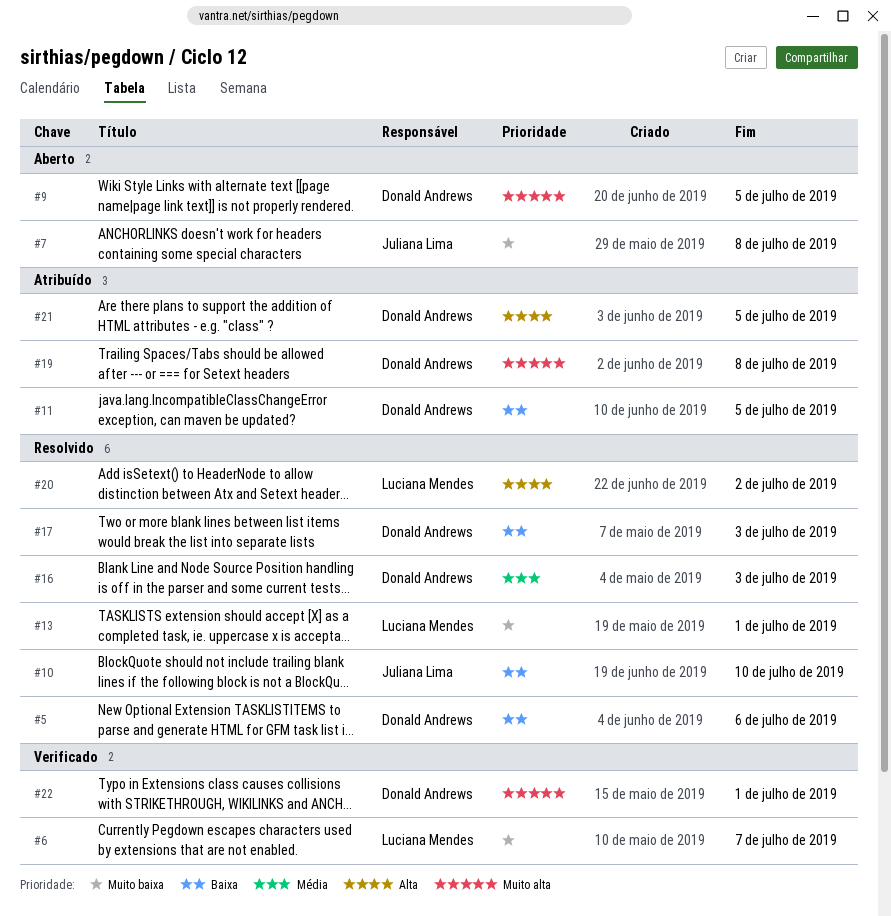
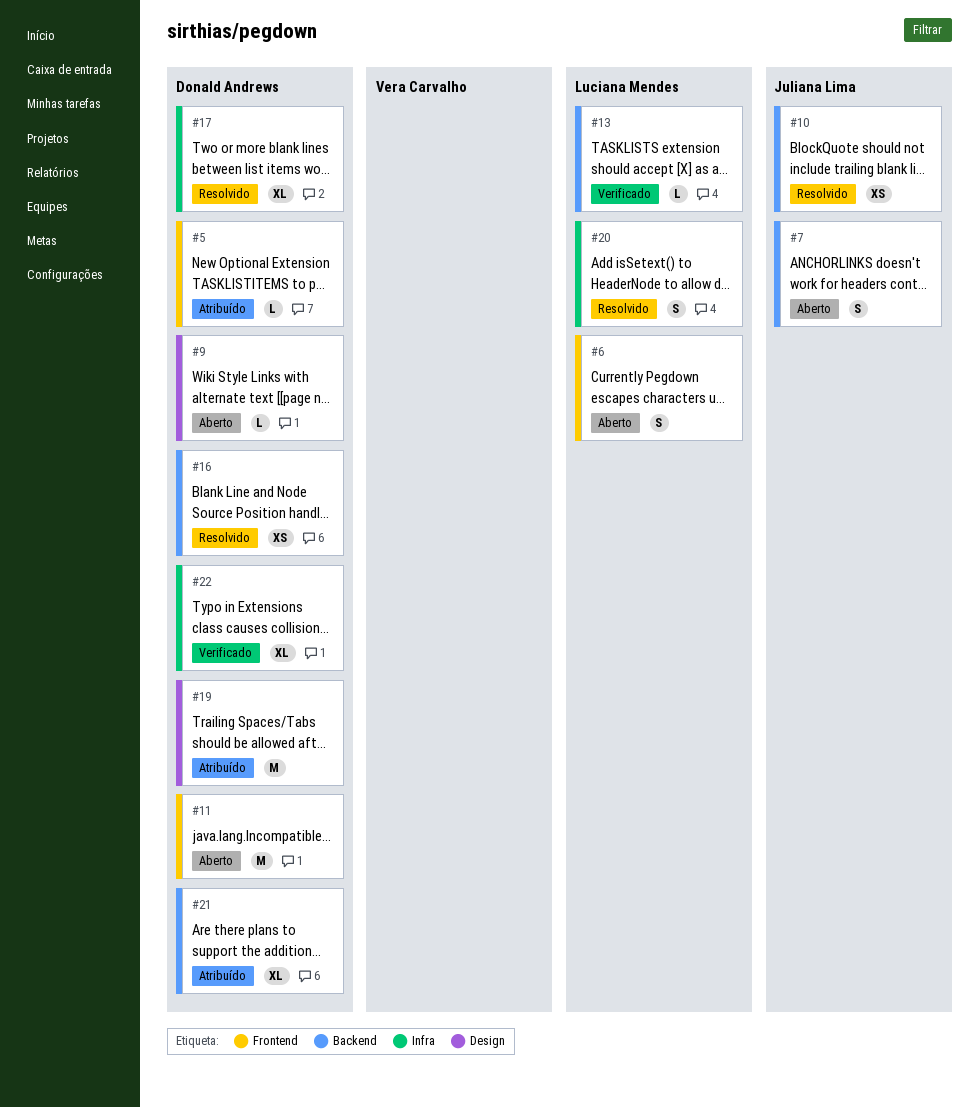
#5, status: Resolvido -> Atribuído
#6, status: Verificado -> Aberto
#11, status: Atribuído -> Aberto
#13, status: Resolvido -> Verificado

